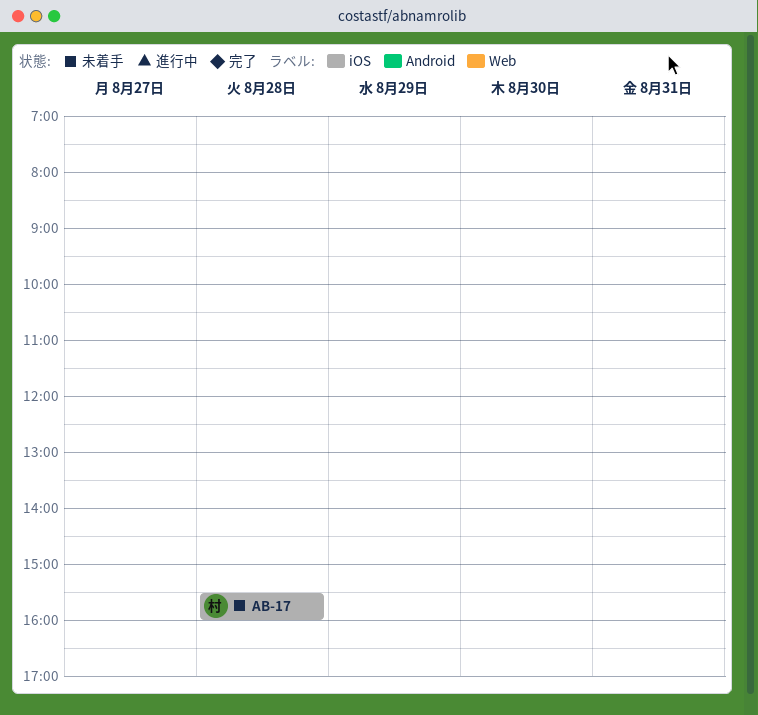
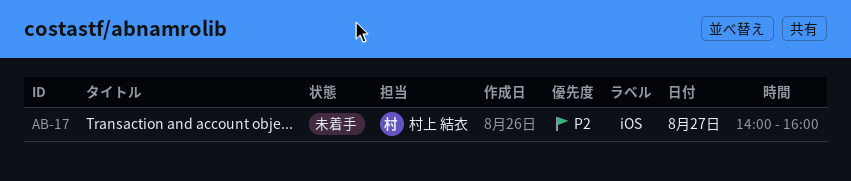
AB-17, day: Aug 28 -> Aug 27
AB-17, begins: 15:30 -> 14:00

